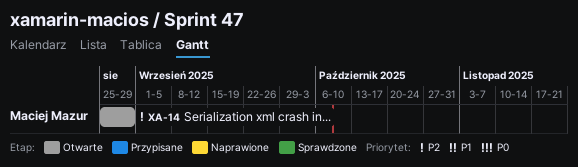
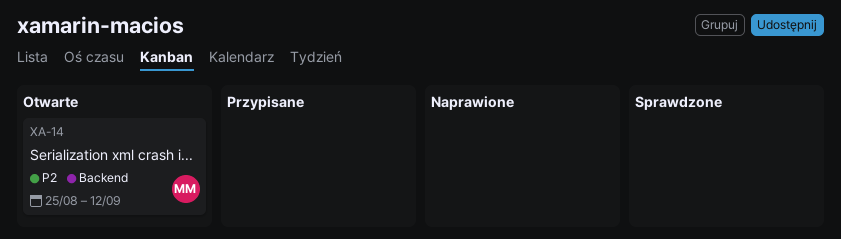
XA-14, due: Aug 29 -> Sep 12

